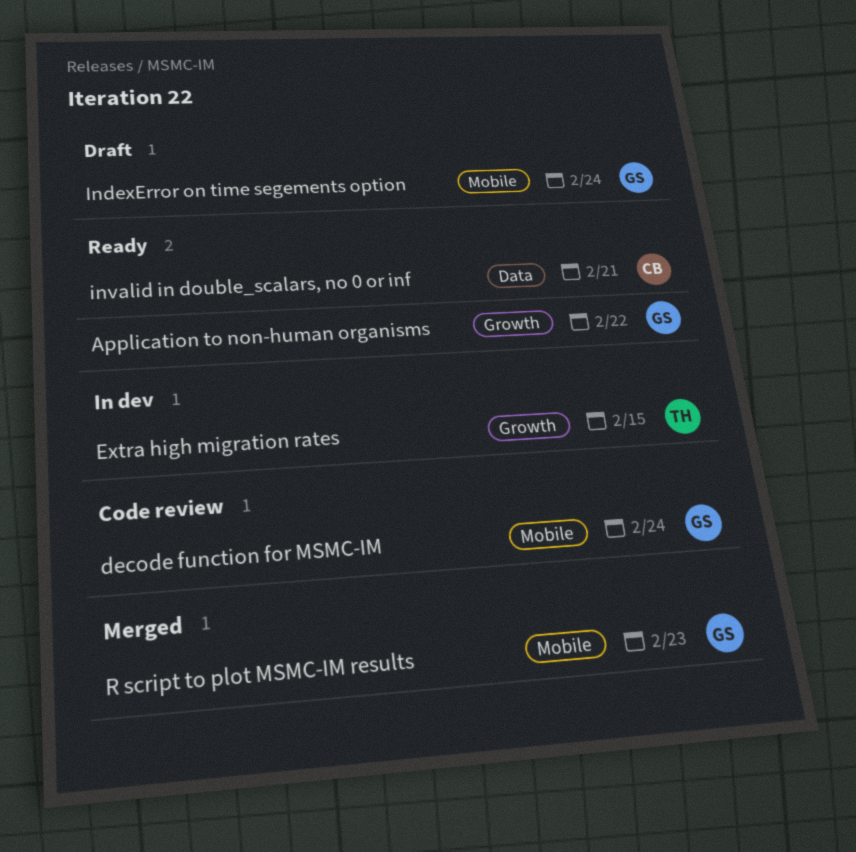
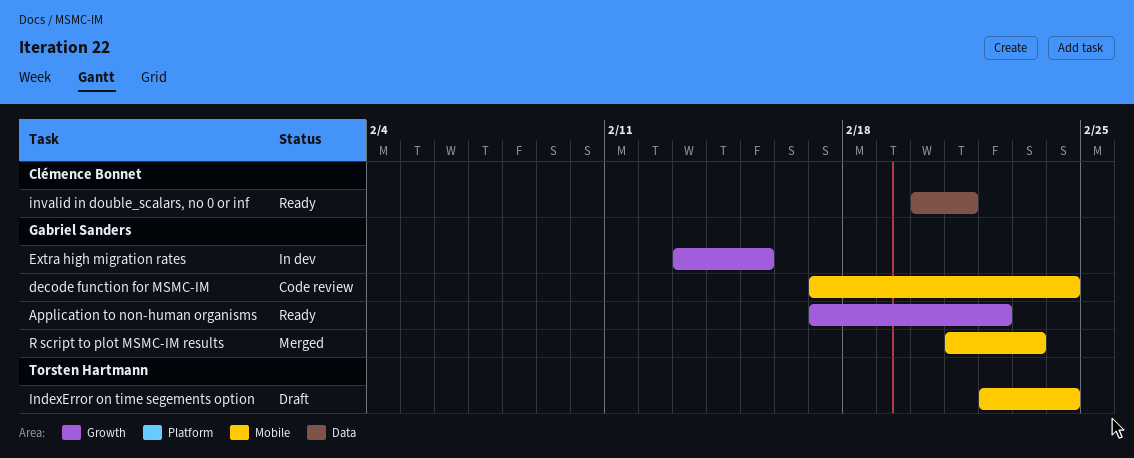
Extra high migration rates, owner: Torsten Hartmann -> Gabriel Sanders
IndexError on time segements option, owner: Gabriel Sanders -> Torsten Hartmann

